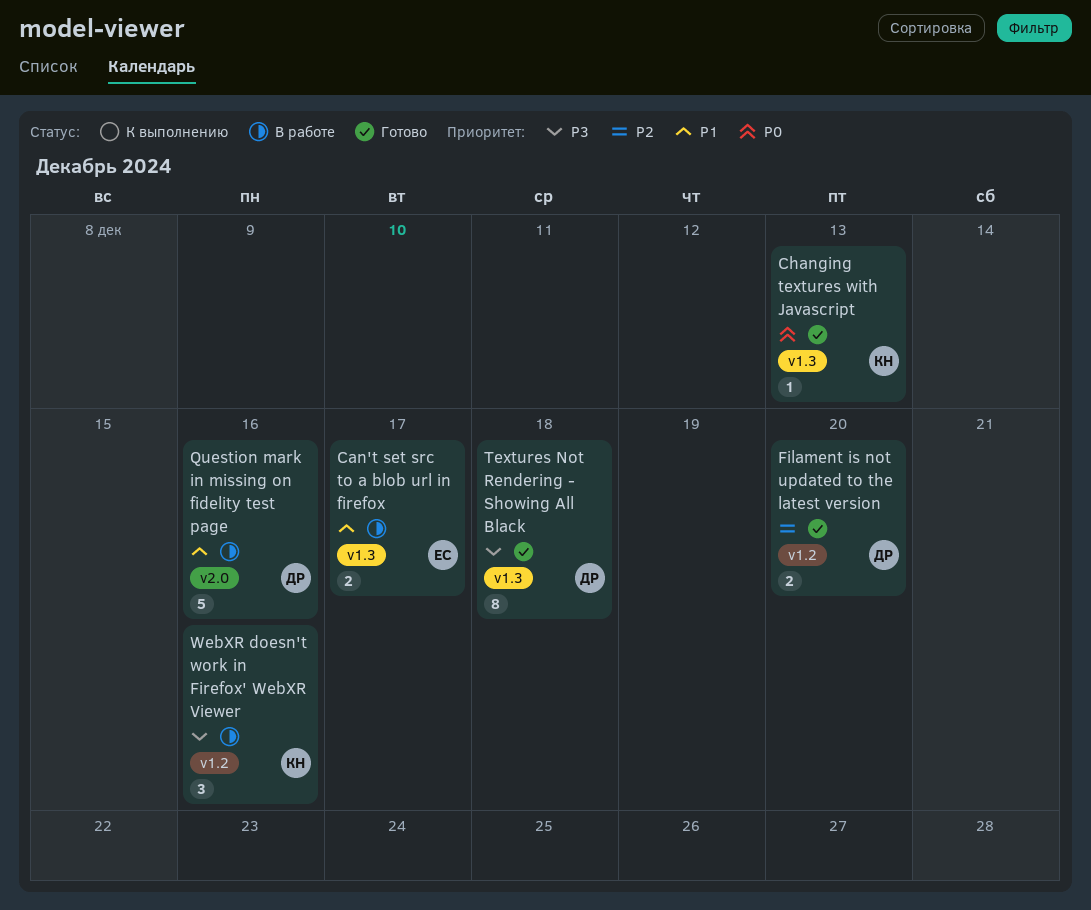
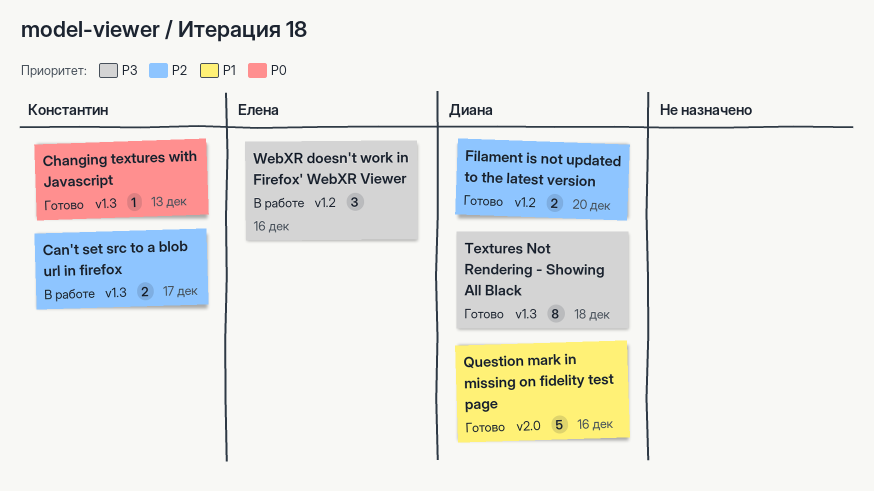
Can't set src to a blob url in firefox, owner: Елена -> Константин
Can't set src to a blob url in firefox, priority: P1 -> P2
Question mark in missing on fidelity test page, status: В работе -> Готово
WebXR doesn't work in Firefox' WebXR Viewer, owner: Константин -> Елена

